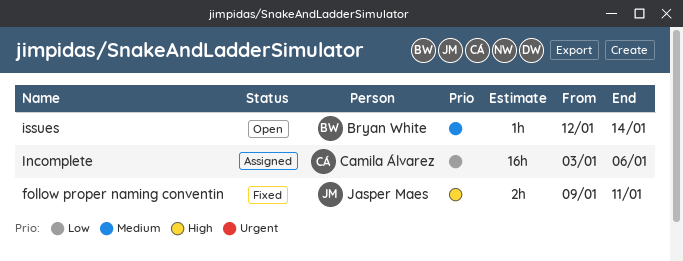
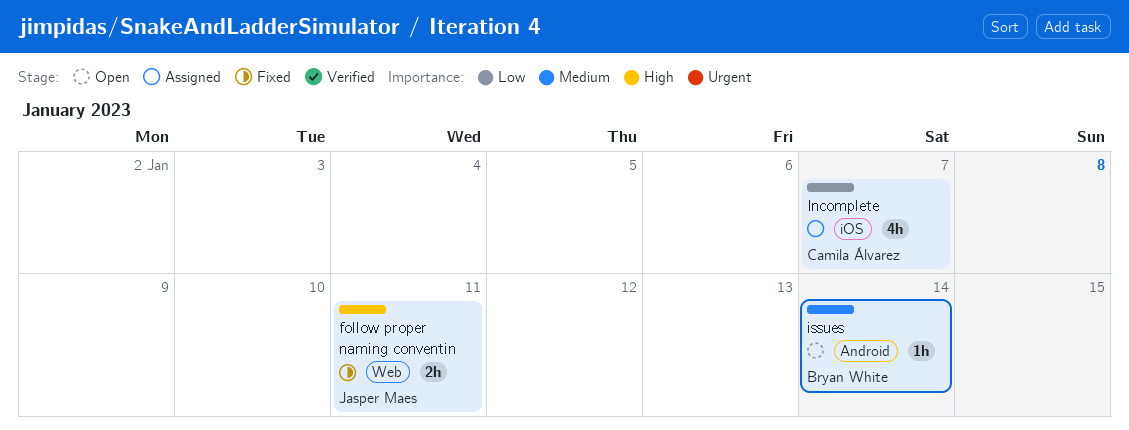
Incomplete, estimate: 16h -> 4h
Incomplete, due: Jan 6 -> Jan 7

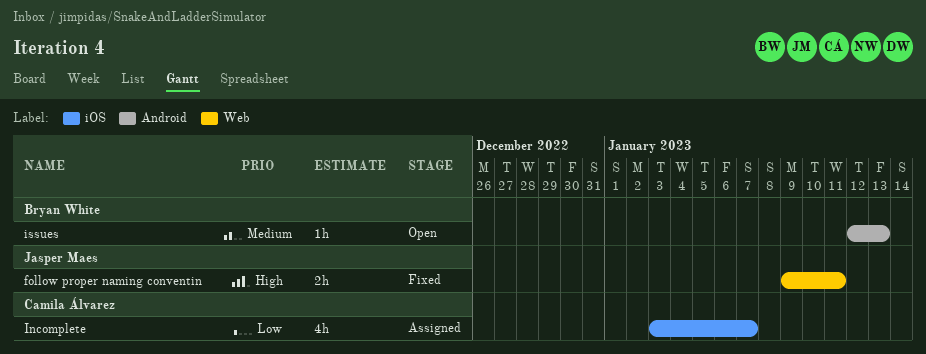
issues, due: Jan 14 -> Jan 13

